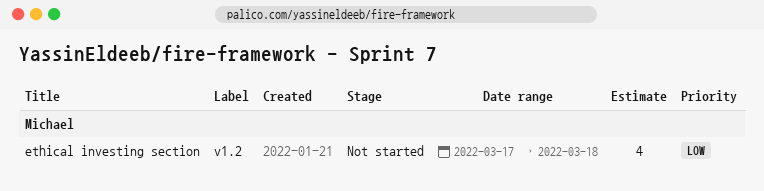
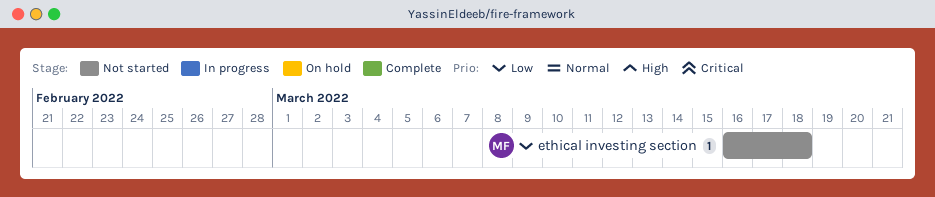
ethical investing section, estimate: 4 -> 1
ethical investing section, start: Mar 17 -> Mar 16

